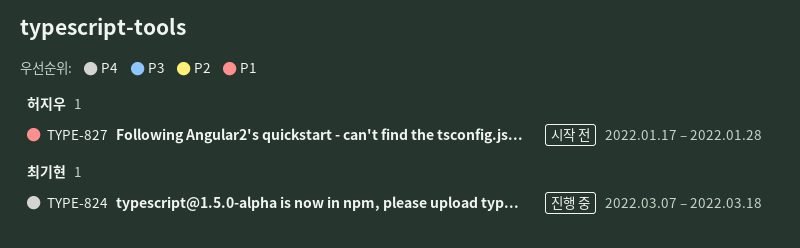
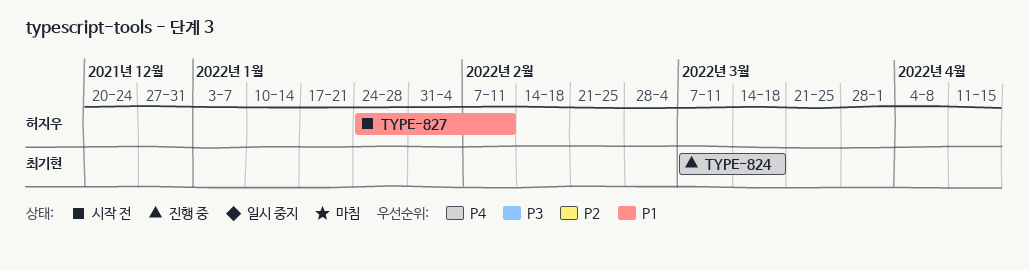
TYPE-827, start: Jan 17 -> Jan 24
TYPE-827, due: Jan 28 -> Feb 11

